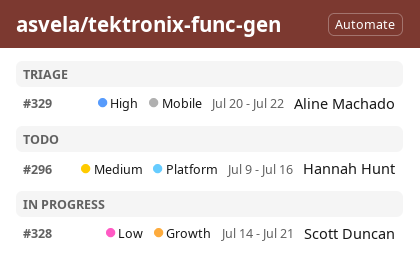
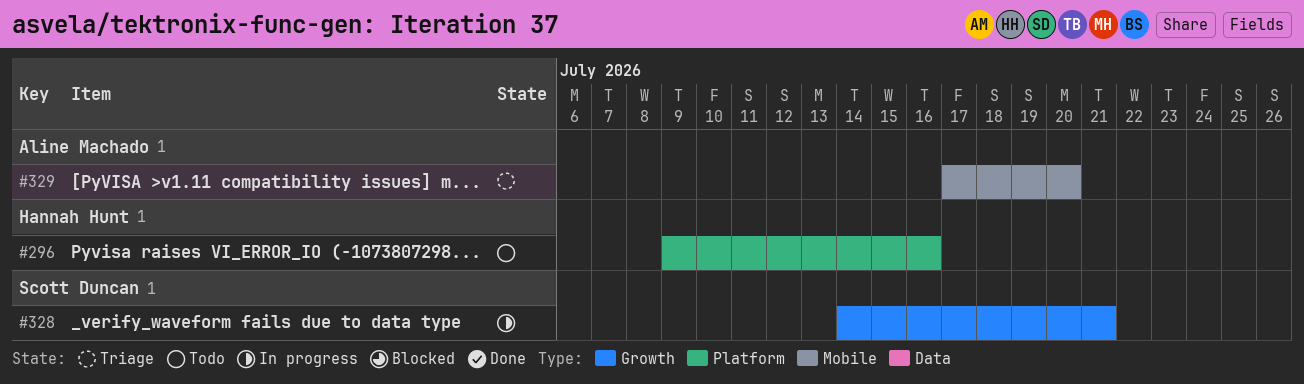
#329, start: Jul 20 -> Jul 17
#329, due: Jul 22 -> Jul 20

